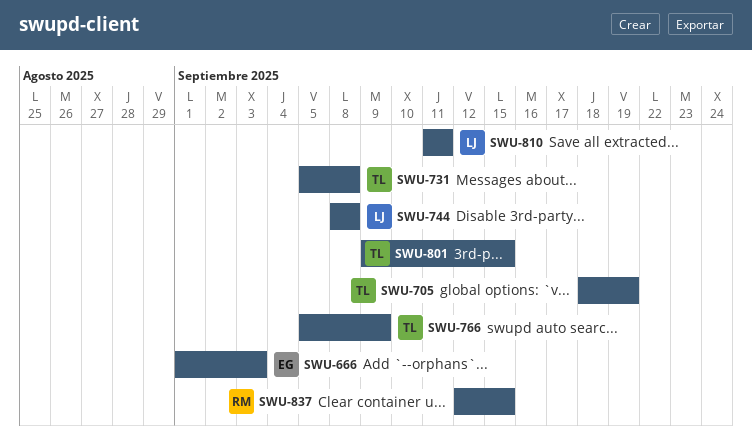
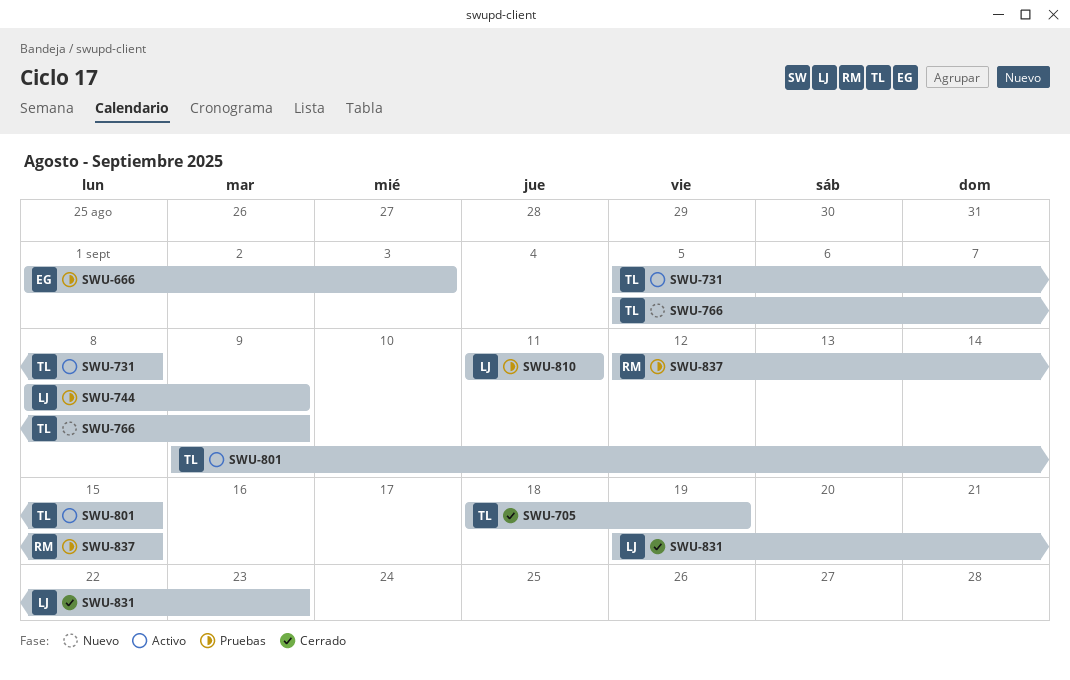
SWU-744, due: Sep 8 -> Sep 9
SWU-831: none -> present

